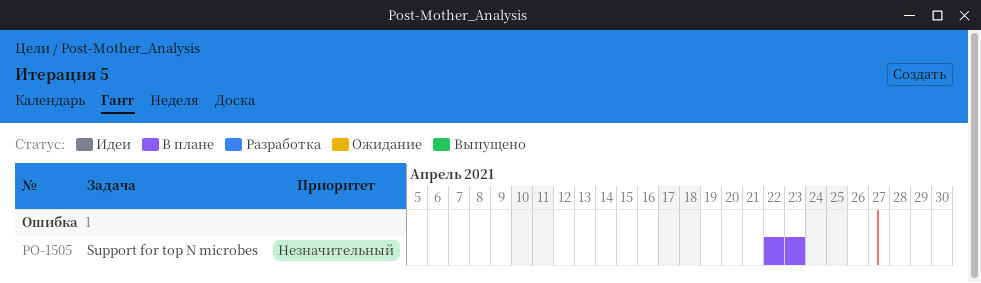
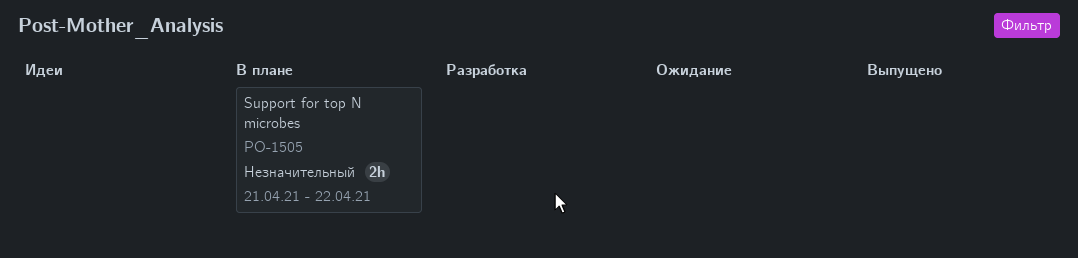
PO-1505, start: Apr 22 -> Apr 21
PO-1505, due: Apr 23 -> Apr 22

